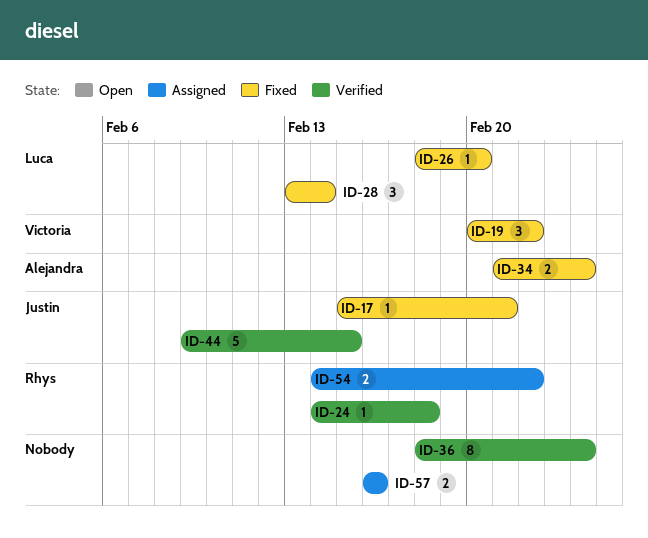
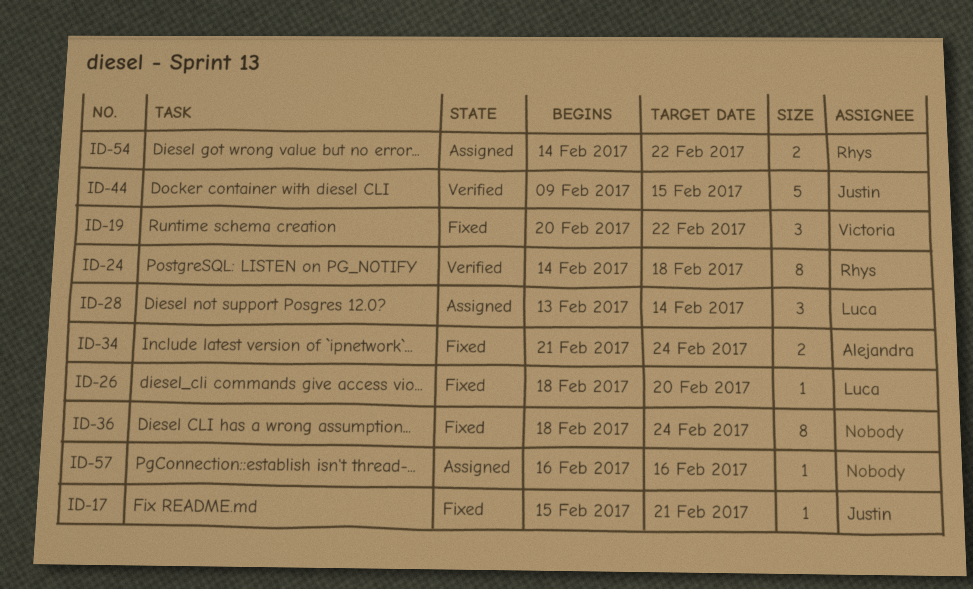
ID-24, estimate: 1 -> 8
ID-28, status: Fixed -> Assigned
ID-36, status: Verified -> Fixed
ID-57, estimate: 2 -> 1

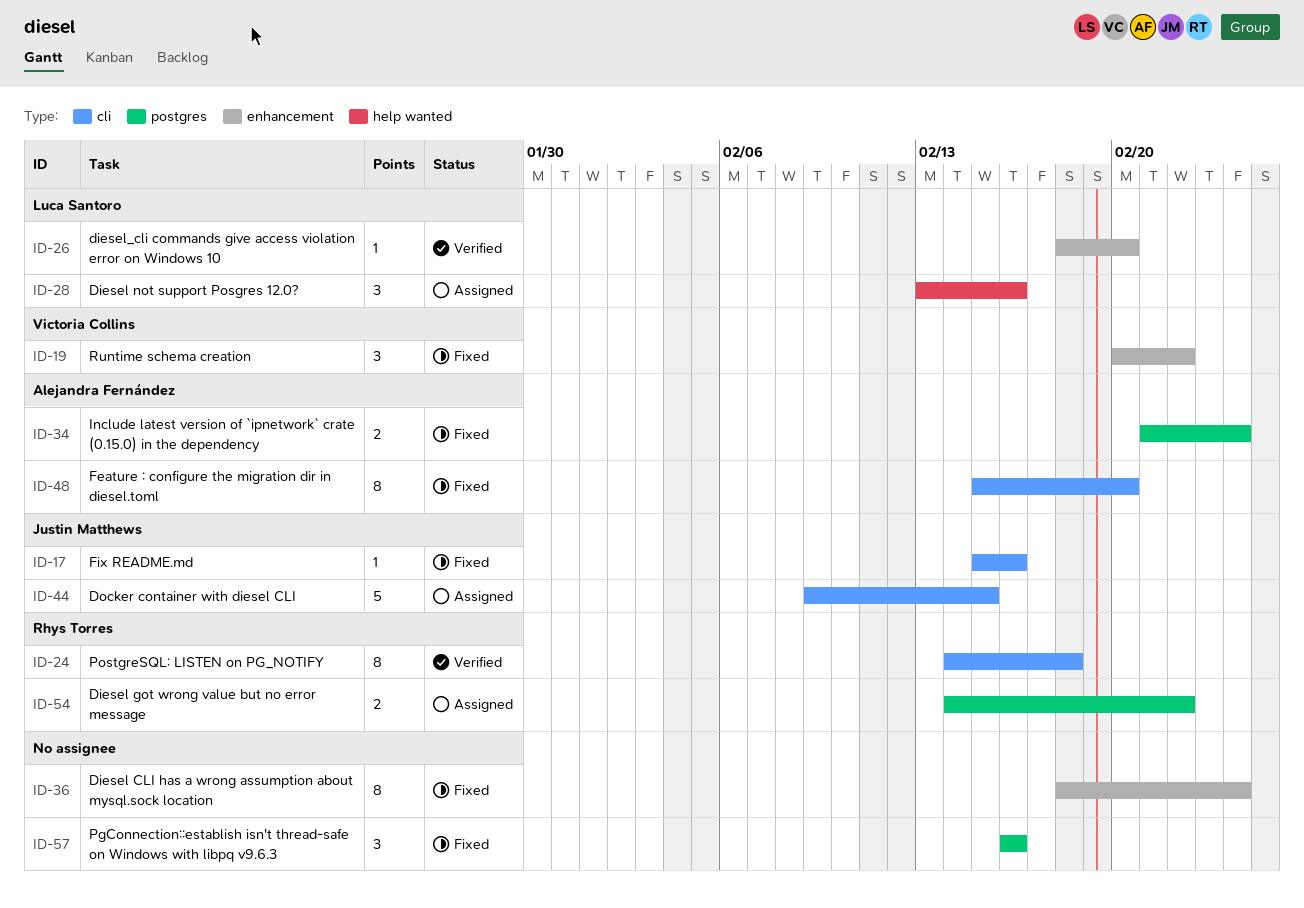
ID-17, due: Feb 21 -> Feb 16
ID-26, status: Fixed -> Verified
ID-28, due: Feb 14 -> Feb 16
ID-44, status: Verified -> Assigned
ID-48: none -> present
ID-57, status: Assigned -> Fixed
ID-57, estimate: 1 -> 3

